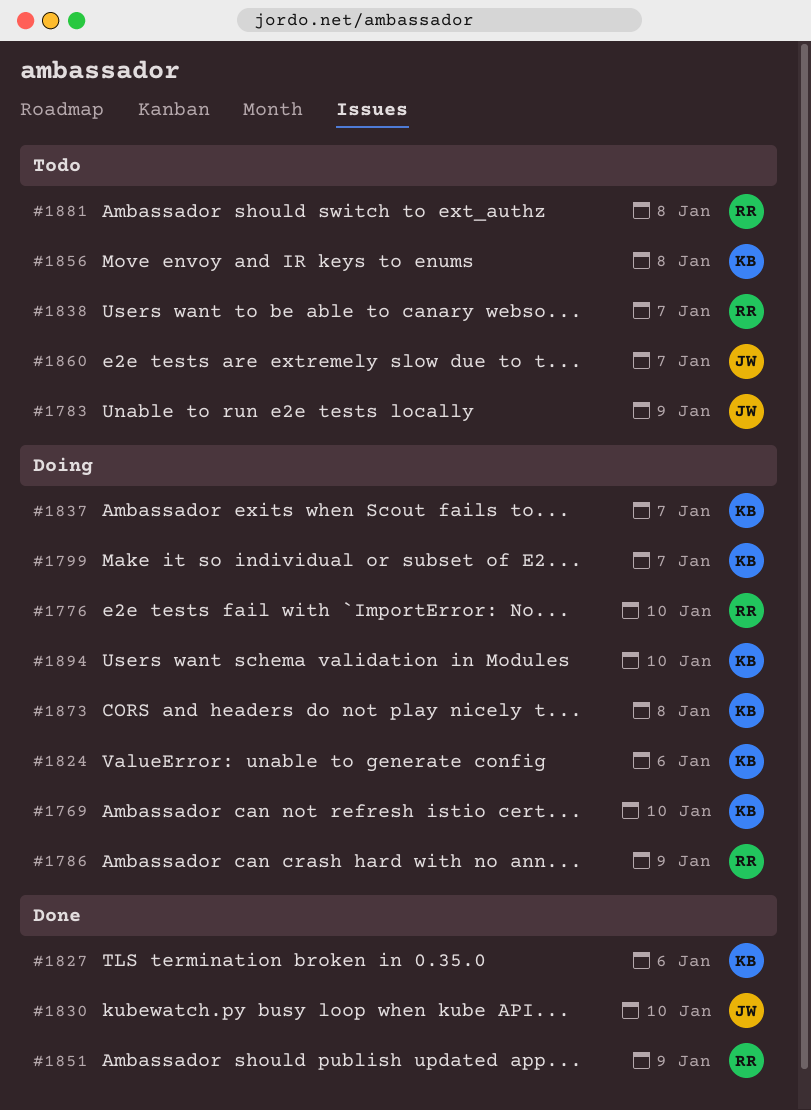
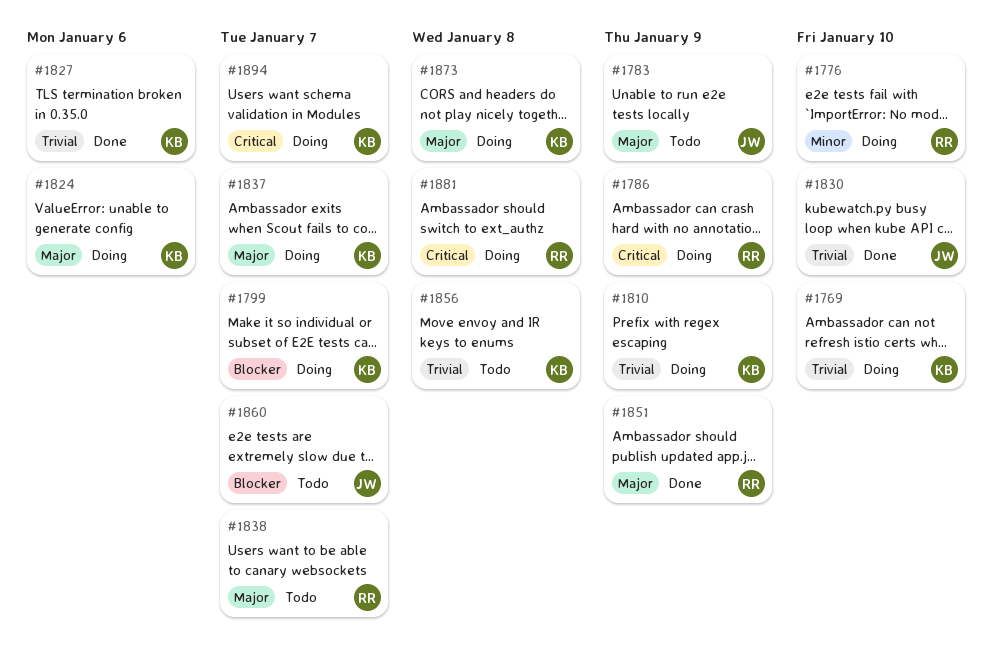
#1810: none -> present
#1881, status: Todo -> Doing
#1894, due: Jan 10 -> Jan 7

